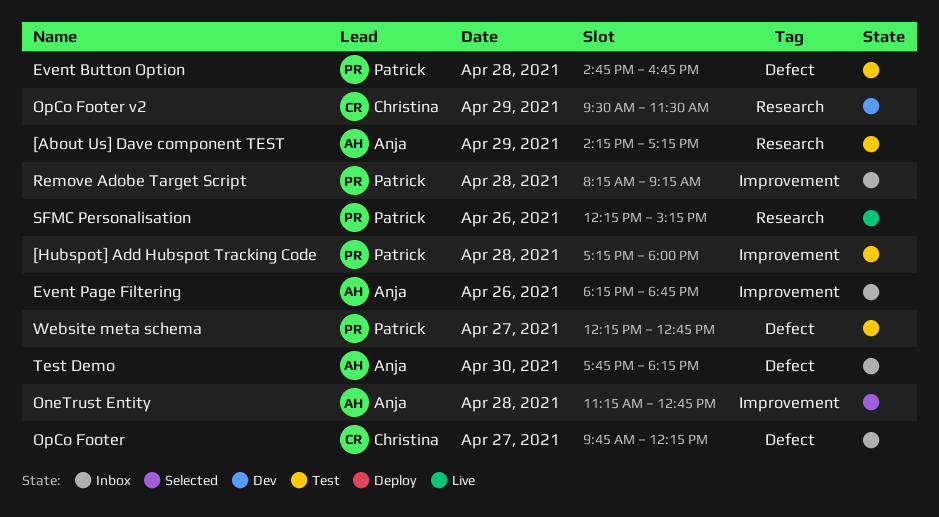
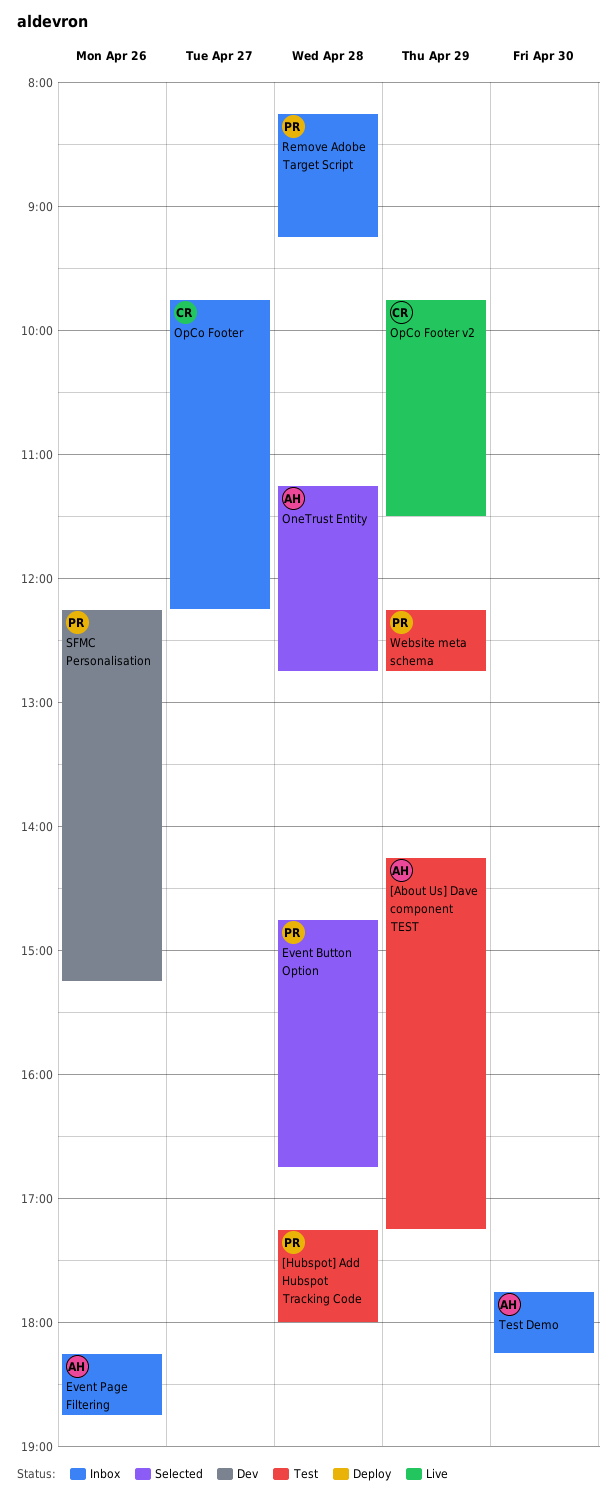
Event Button Option, status: Test -> Selected
OpCo Footer v2, status: Dev -> Live
OpCo Footer v2, begins: 09:30 -> 09:45
SFMC Personalisation, status: Live -> Dev
Website meta schema, day: Apr 27 -> Apr 29

